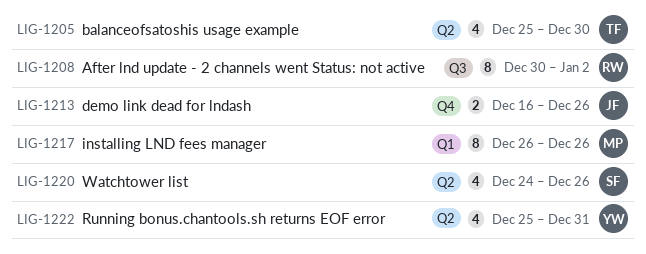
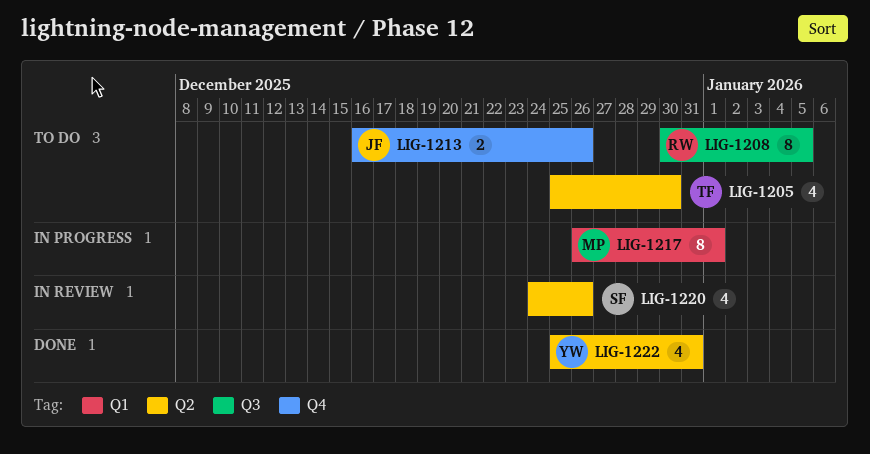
LIG-1208, due: Jan 2 -> Jan 5
LIG-1217, due: Dec 26 -> Jan 1

